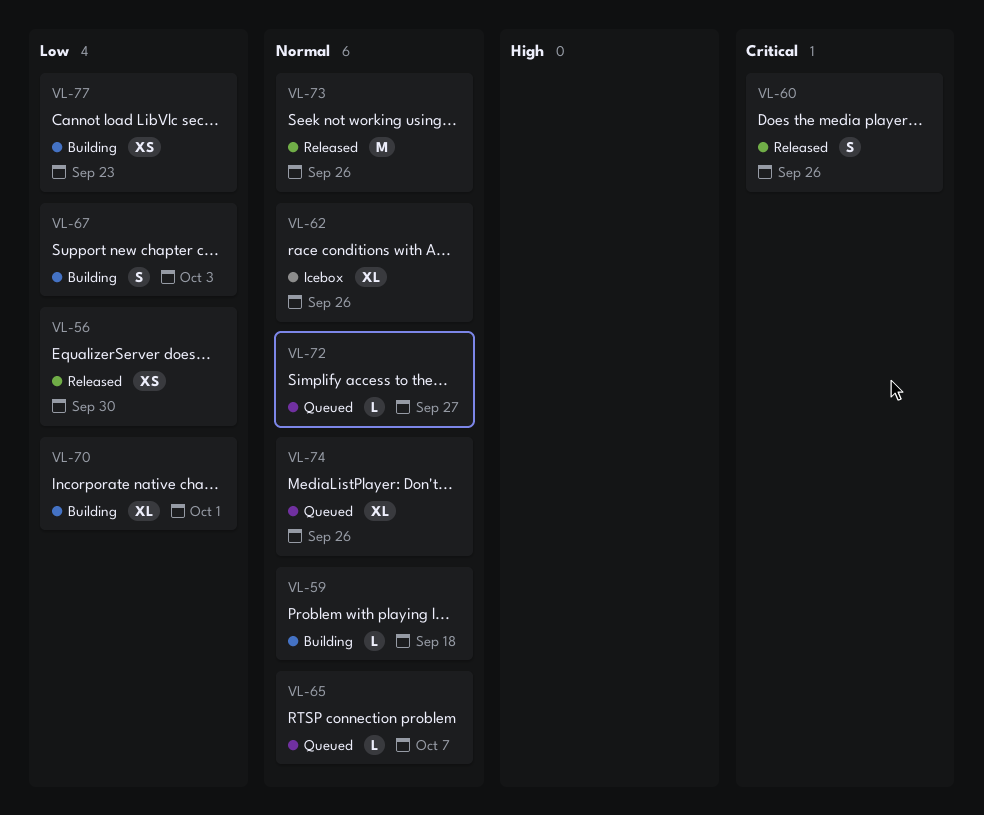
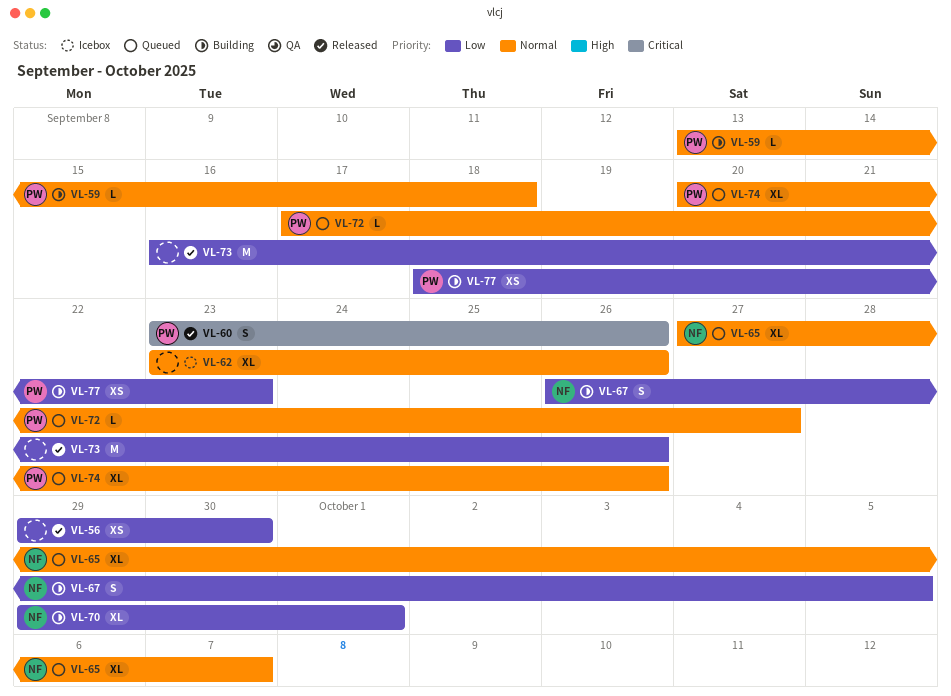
VL-65, estimate: L -> XL
VL-67, due: Oct 3 -> Oct 5
VL-73, priority: Normal -> Low

